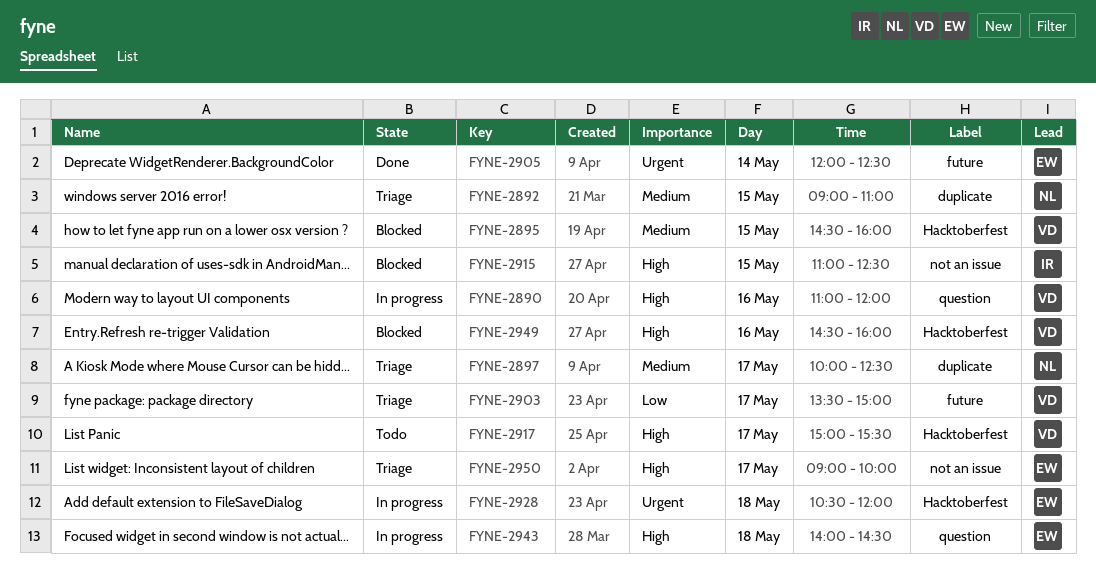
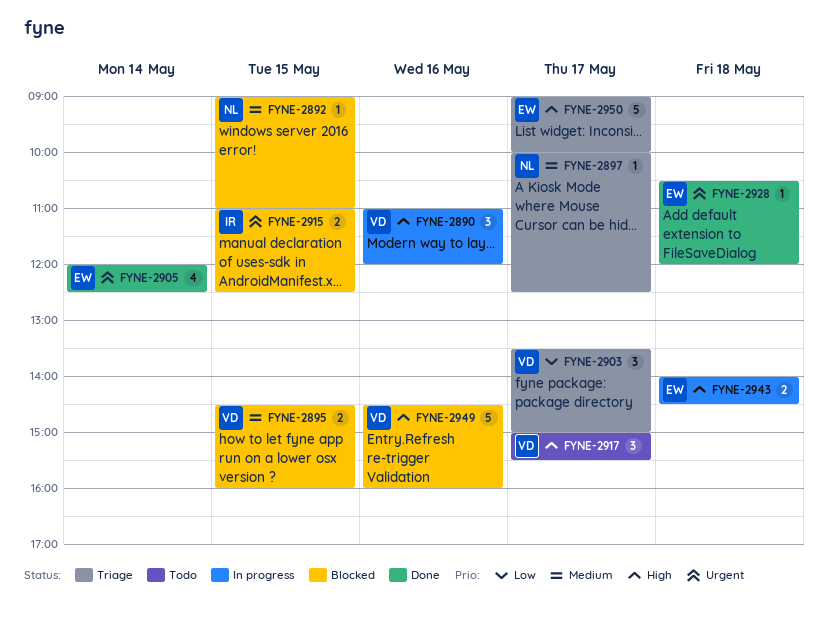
FYNE-2892, status: Triage -> Blocked
FYNE-2915, priority: High -> Urgent
FYNE-2928, status: In progress -> Done

